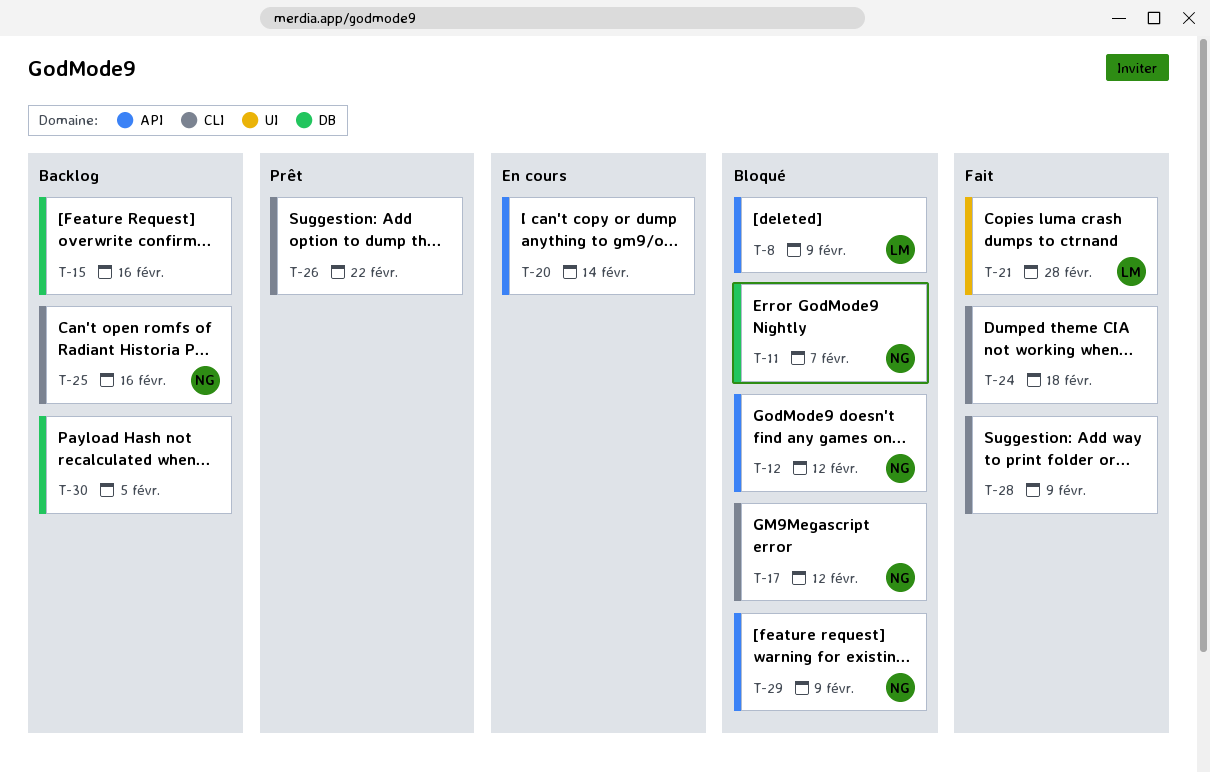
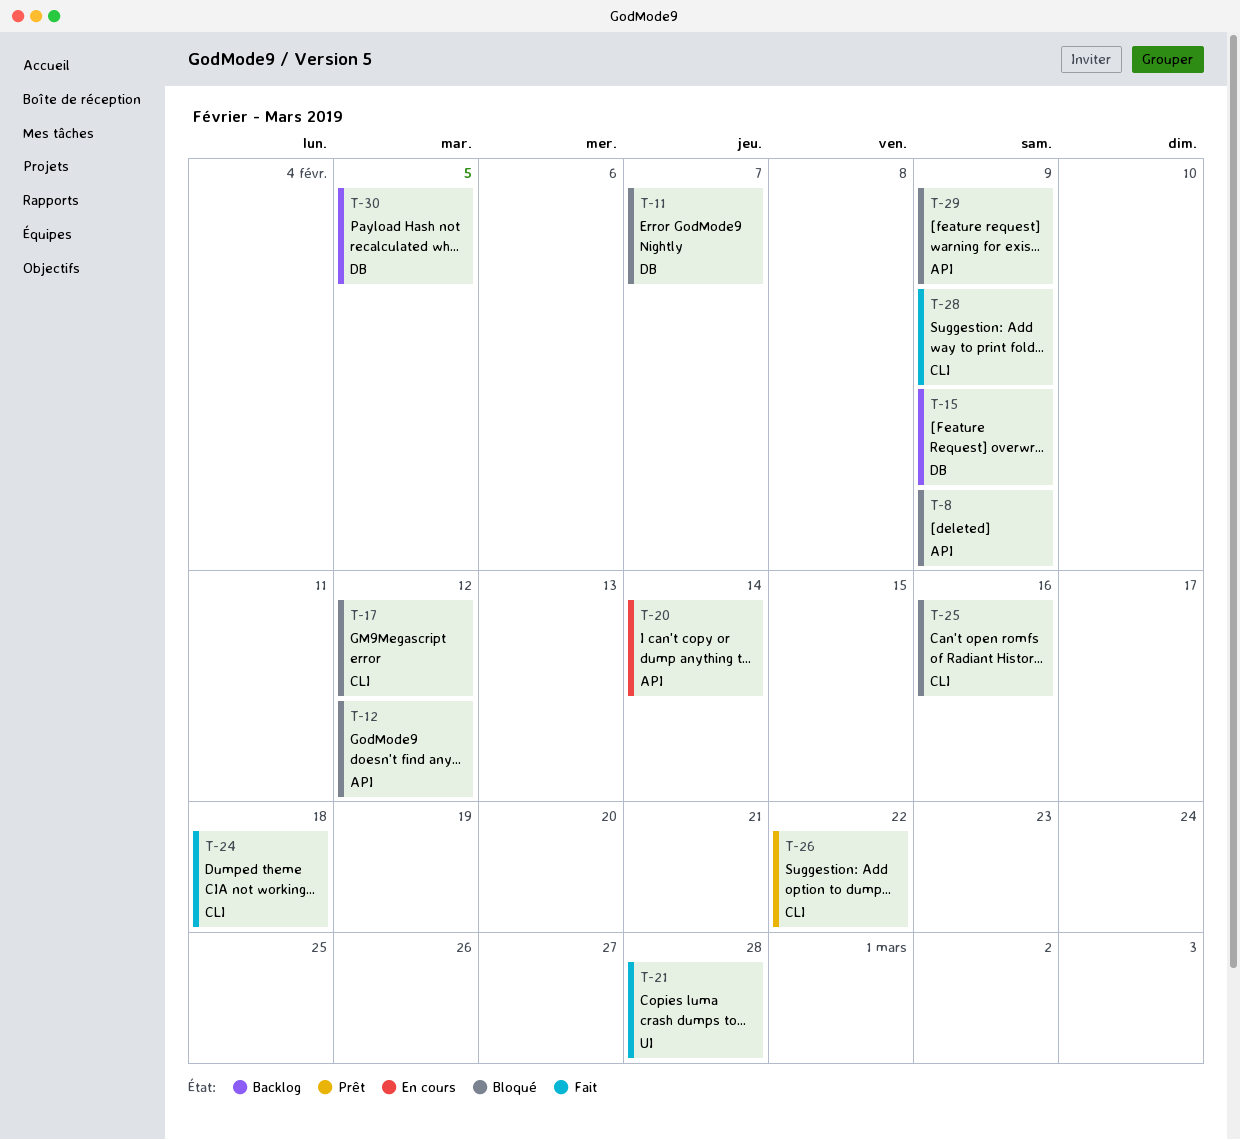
T-15, due: Feb 16 -> Feb 9
T-25, status: Backlog -> Bloqué

